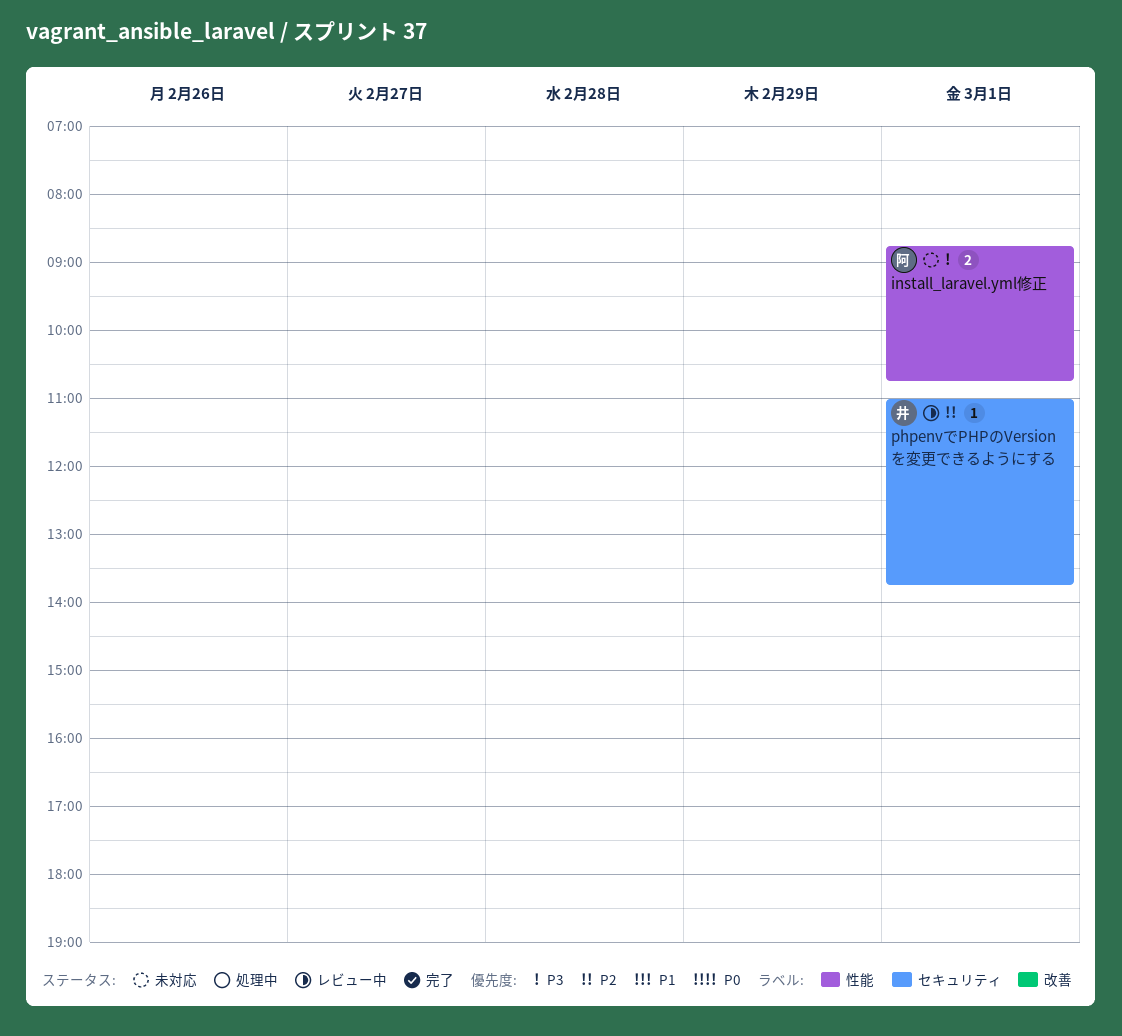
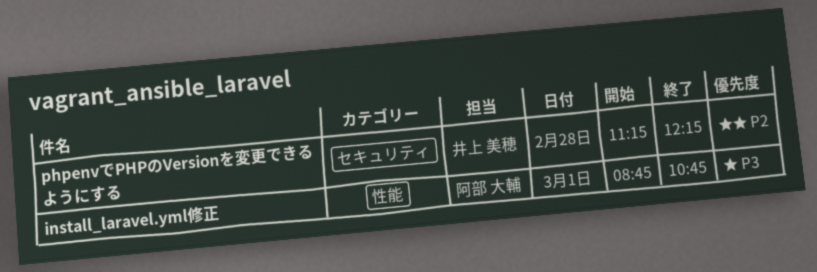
phpenvでPHPのVersionを変更できるようにする, day: Mar 1 -> Feb 28
phpenvでPHPのVersionを変更できるようにする, begins: 11:00 -> 11:15
phpenvでPHPのVersionを変更できるようにする, ends: 13:45 -> 12:15

